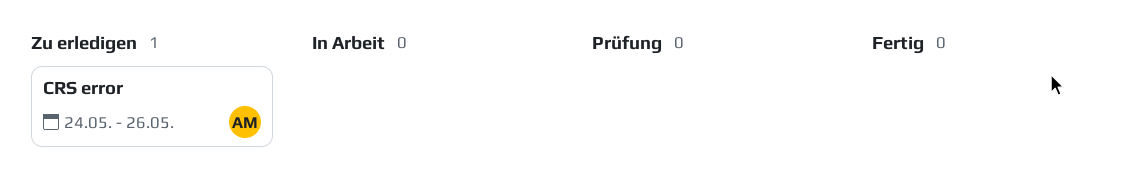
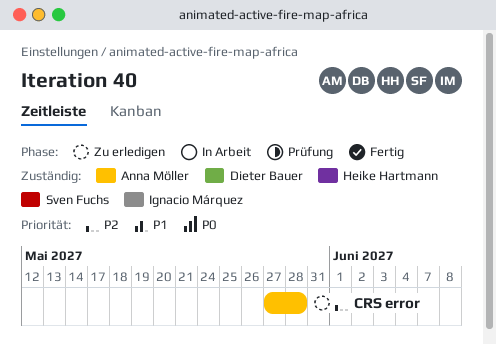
CRS error, start: May 24 -> May 27
CRS error, due: May 26 -> May 28

